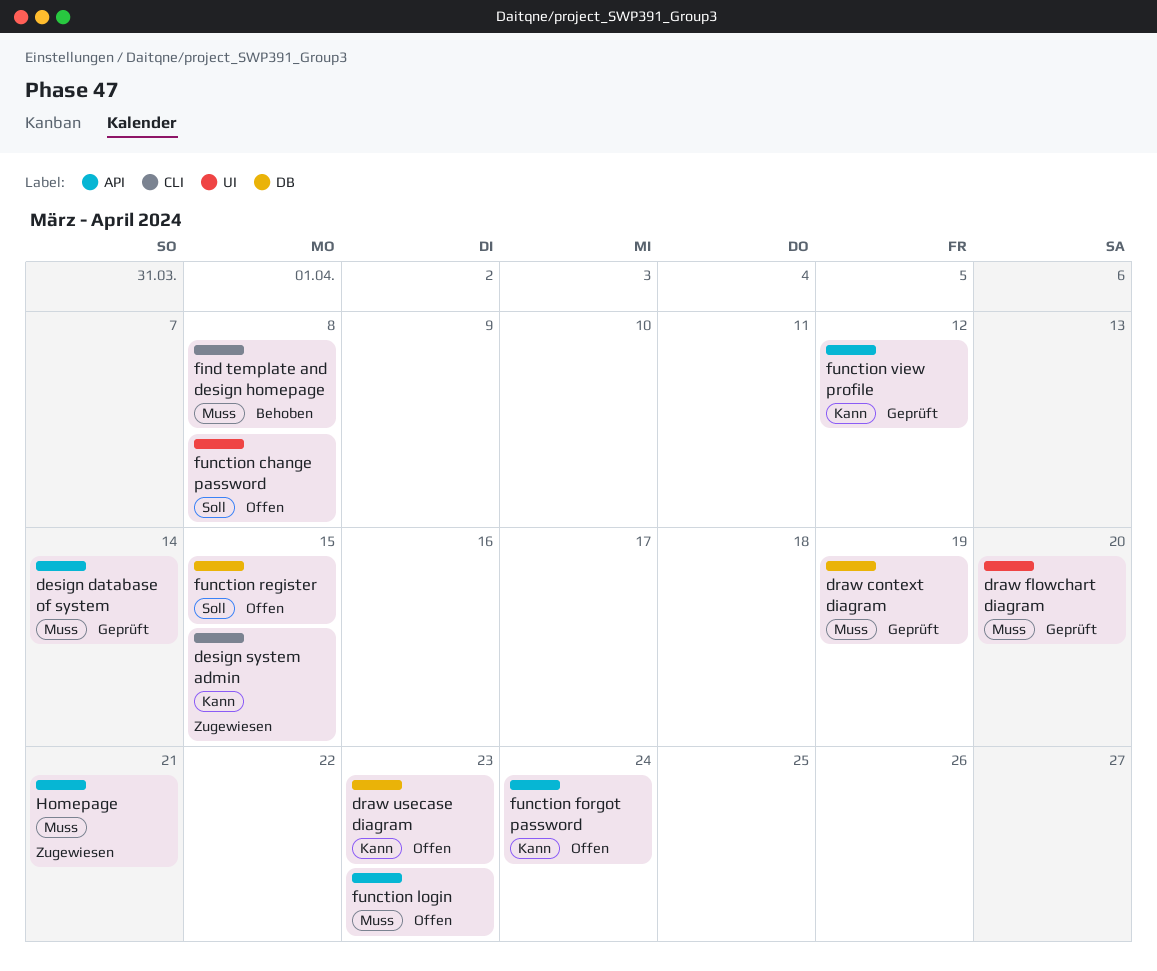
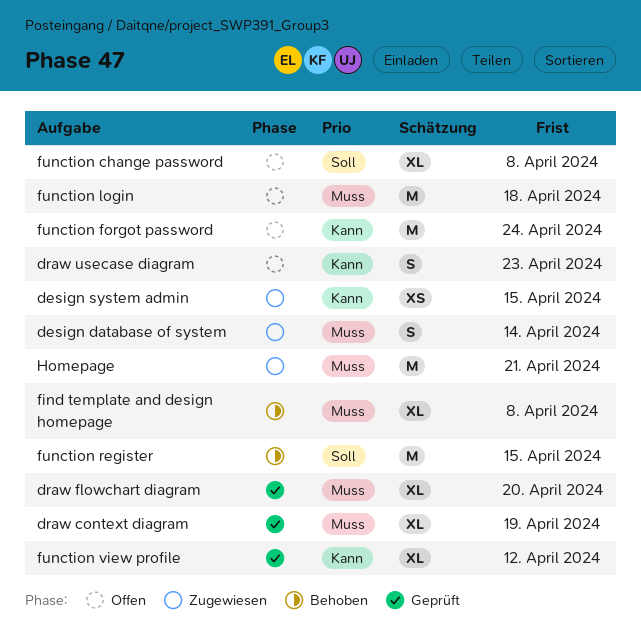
design database of system, status: Geprüft -> Zugewiesen
function login, due: Apr 23 -> Apr 18
function register, status: Offen -> Behoben

